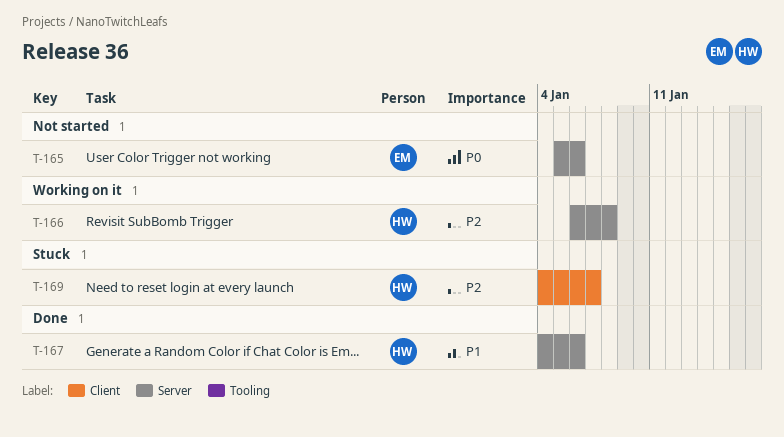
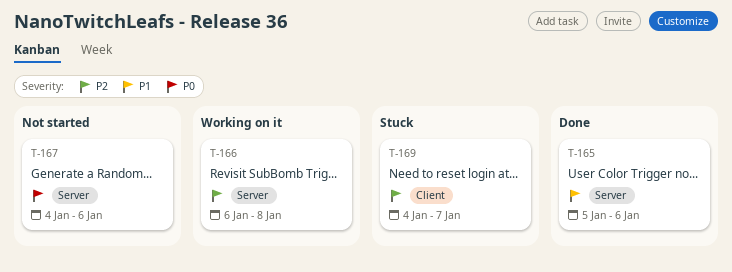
T-165, status: Not started -> Done
T-165, priority: P0 -> P1
T-167, status: Done -> Not started
T-167, priority: P1 -> P0

